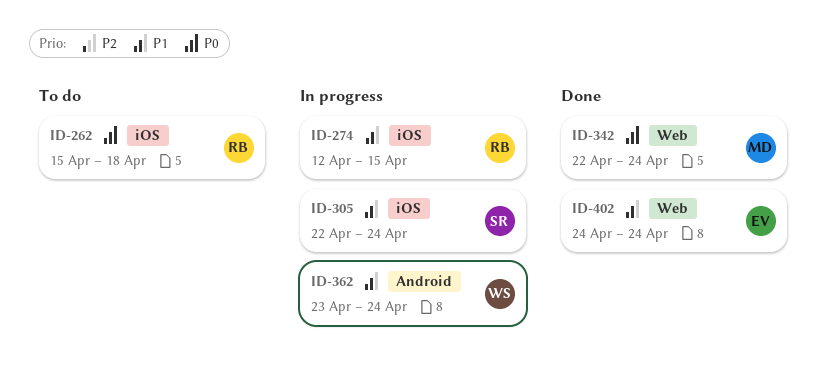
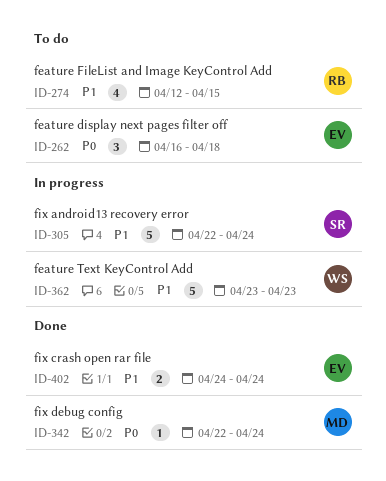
ID-262, owner: RB -> EV
ID-262, start: Apr 15 -> Apr 16
ID-274, status: In progress -> To do
ID-362, due: Apr 24 -> Apr 23

